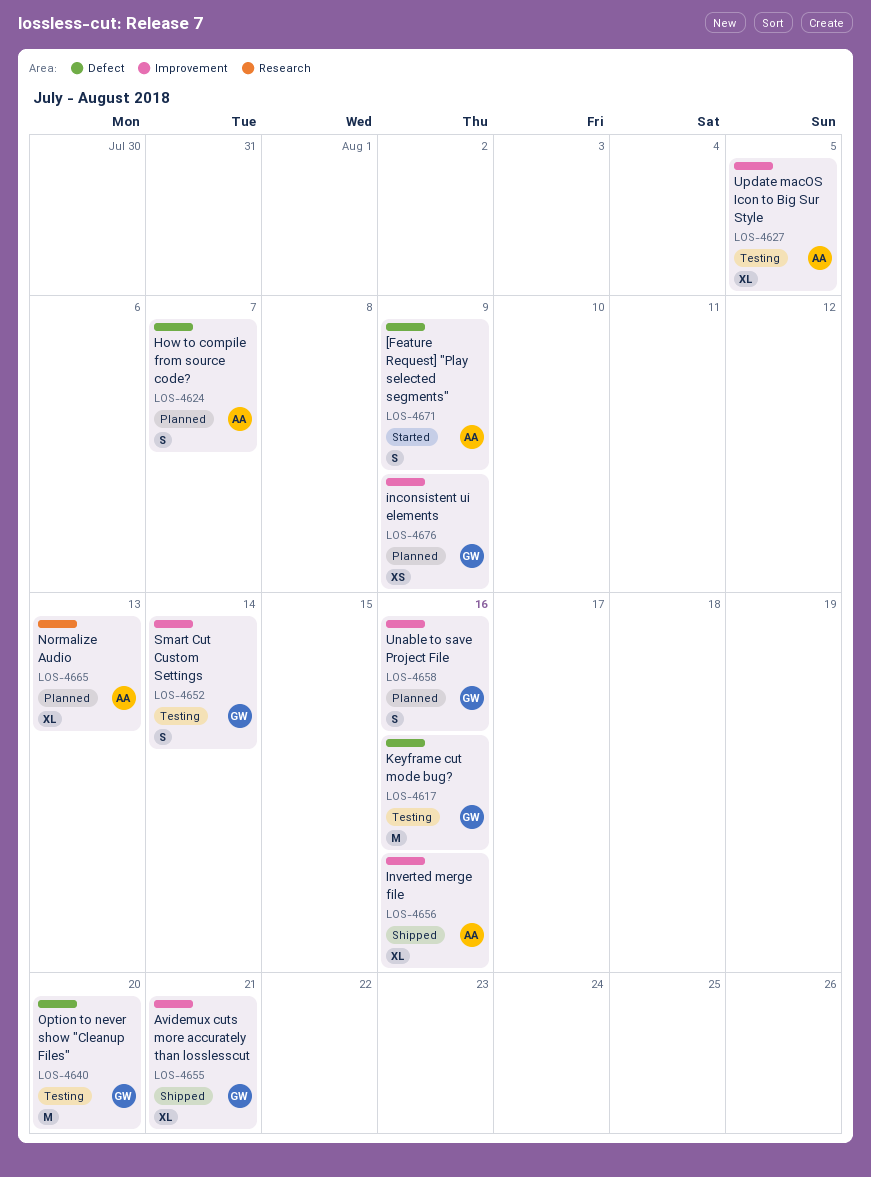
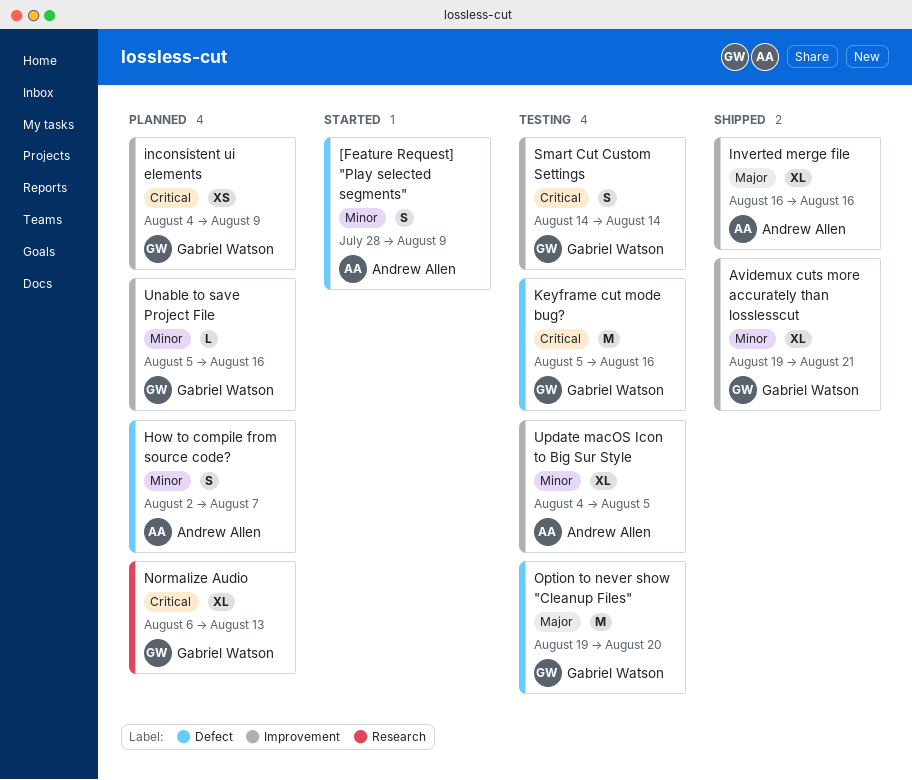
Normalize Audio, owner: Andrew Allen -> Gabriel Watson
Unable to save Project File, estimate: S -> L

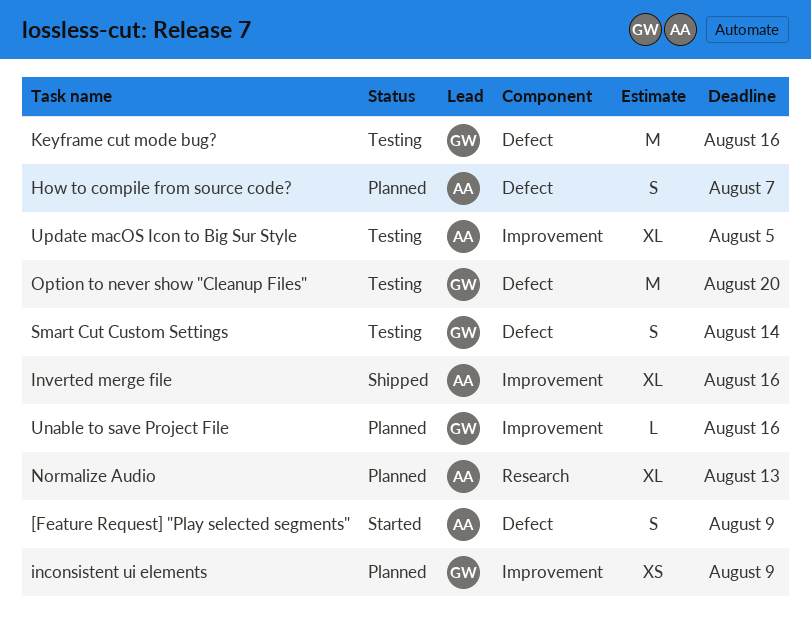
Avidemux cuts more accurately than losslesscut: present -> none
Normalize Audio, owner: Gabriel Watson -> Andrew Allen
Smart Cut Custom Settings, label: Improvement -> Defect

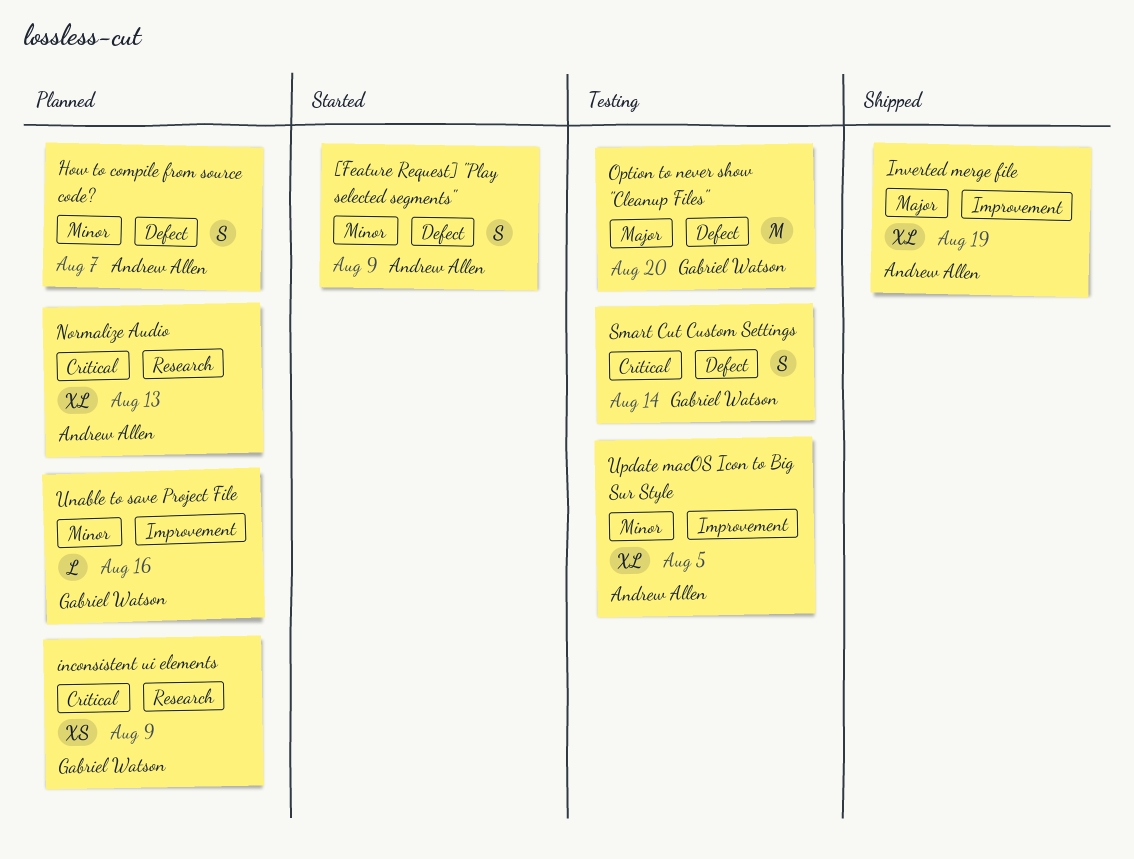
inconsistent ui elements, label: Improvement -> Research
Inverted merge file, due: Aug 16 -> Aug 19
Keyframe cut mode bug?: present -> none

